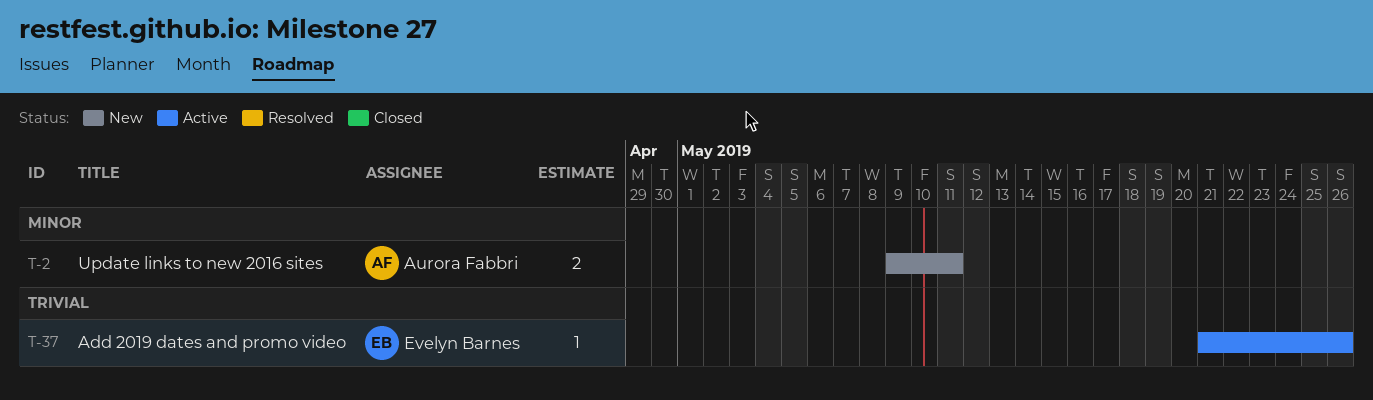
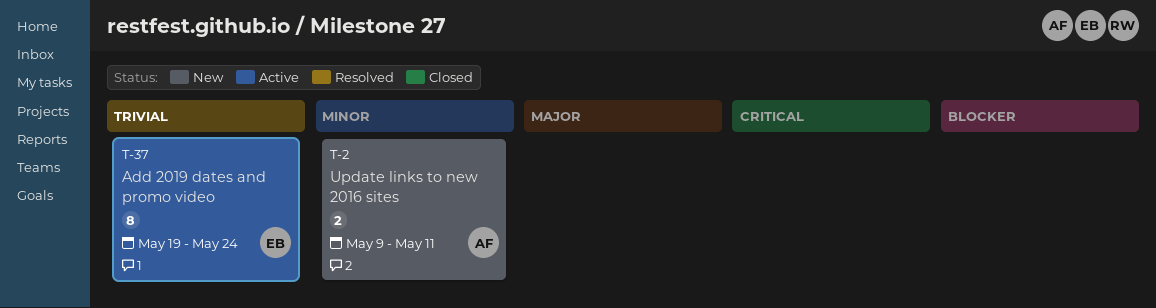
T-37, estimate: 1 -> 8
T-37, start: May 21 -> May 19
T-37, due: May 26 -> May 24

